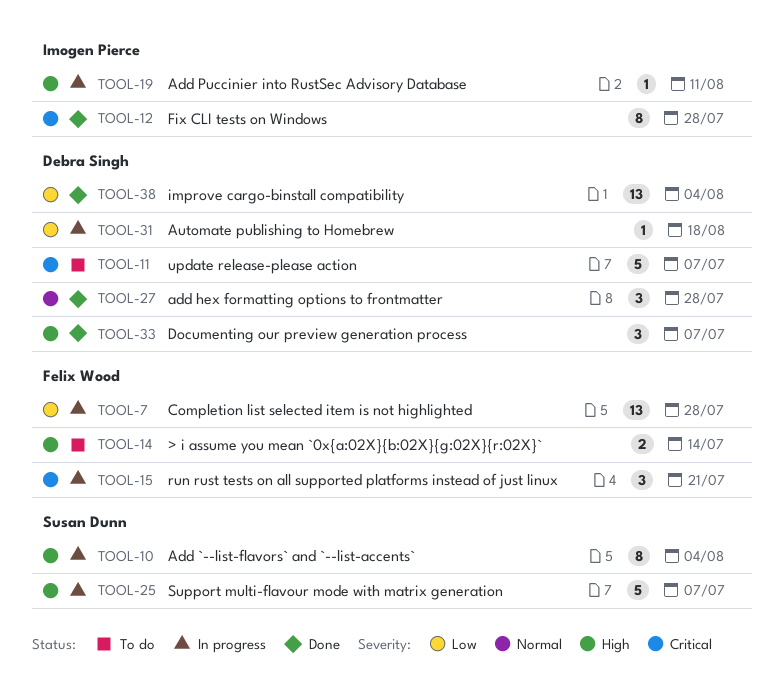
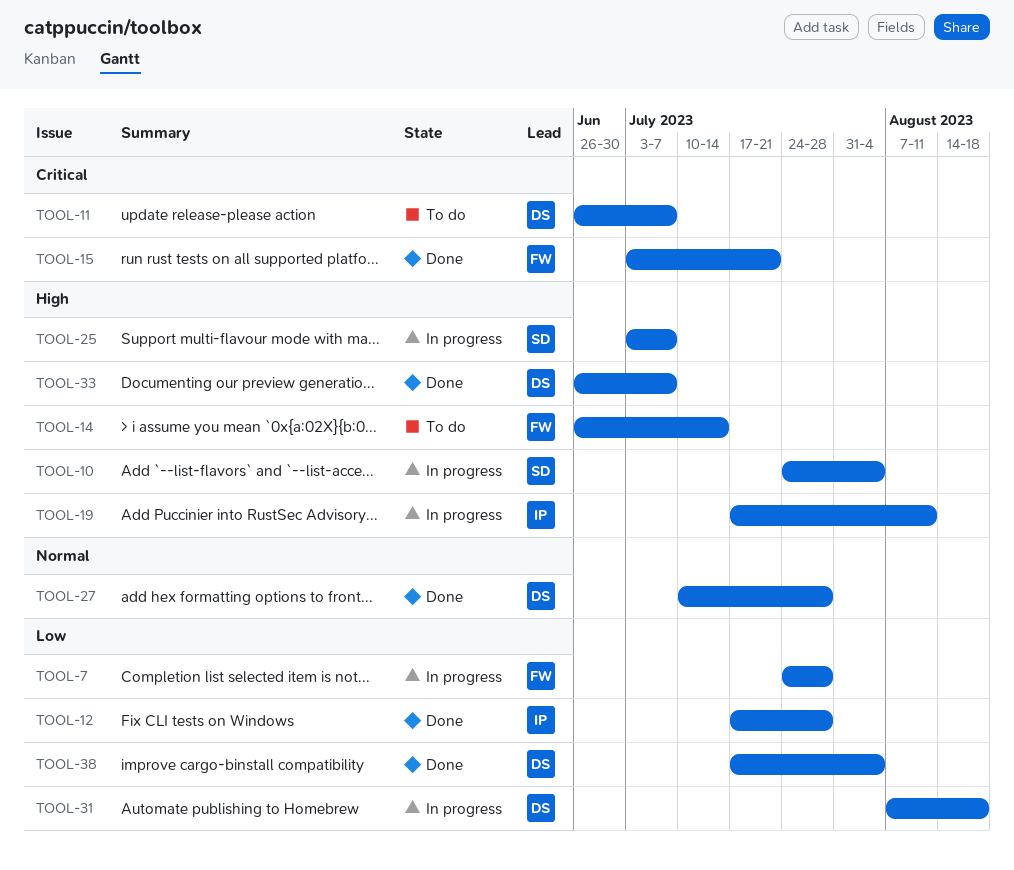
TOOL-12, priority: Critical -> Low
TOOL-15, status: In progress -> Done

